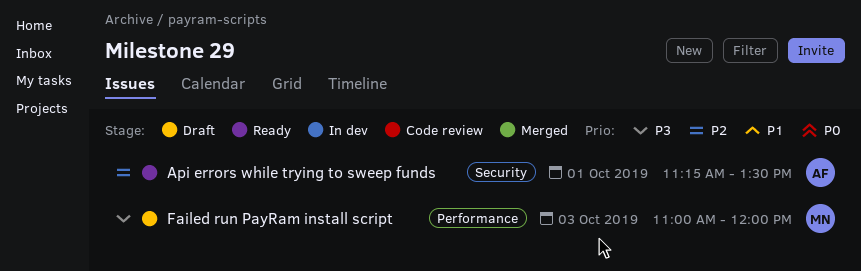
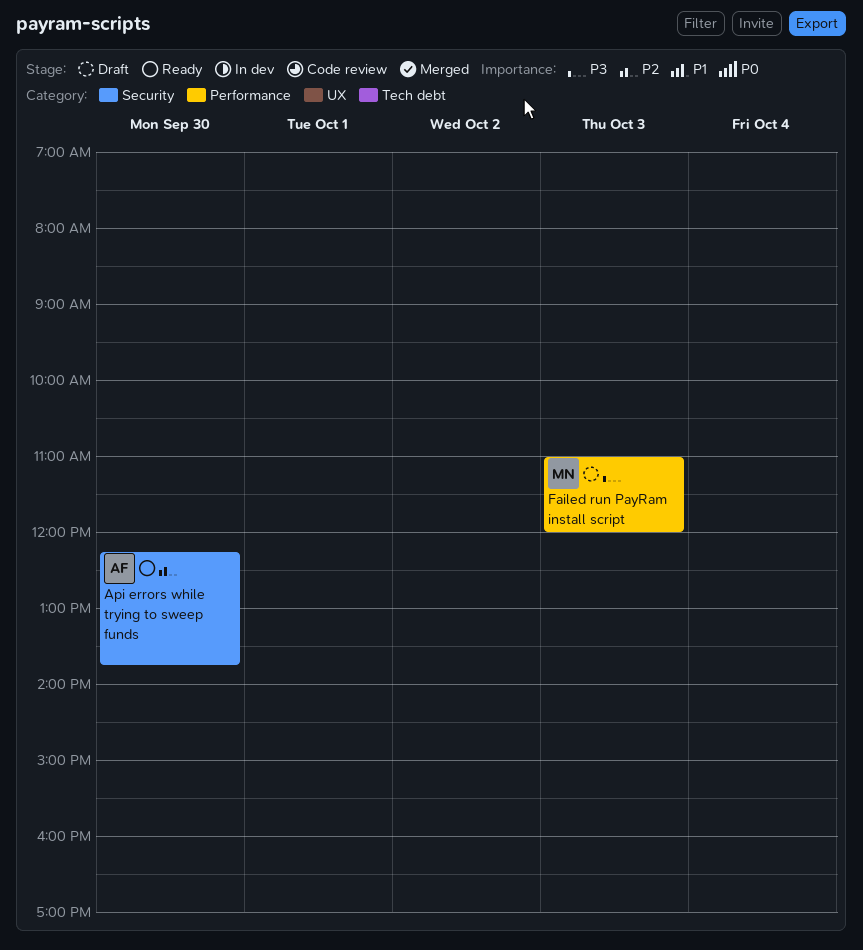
Api errors while trying to sweep funds, day: Oct 1 -> Sep 30
Api errors while trying to sweep funds, begins: 11:15 -> 12:15
Api errors while trying to sweep funds, ends: 13:30 -> 13:45

